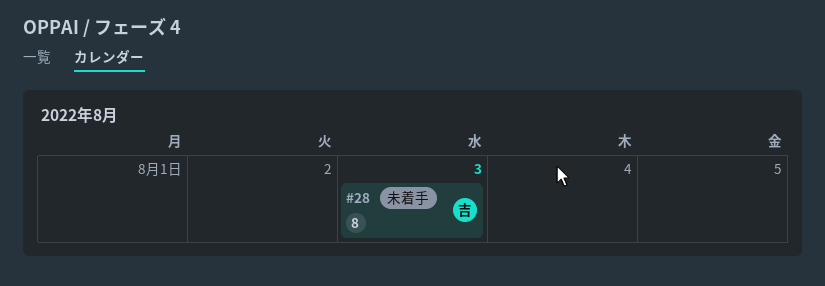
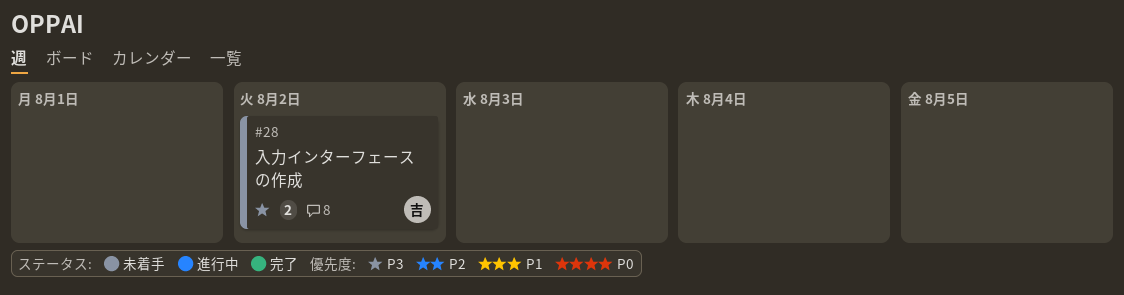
#28, estimate: 8 -> 2
#28, due: Aug 3 -> Aug 2

